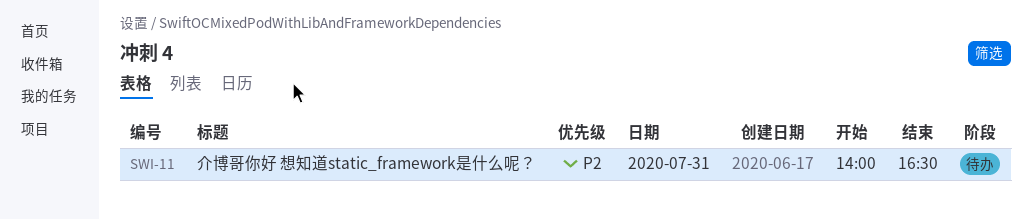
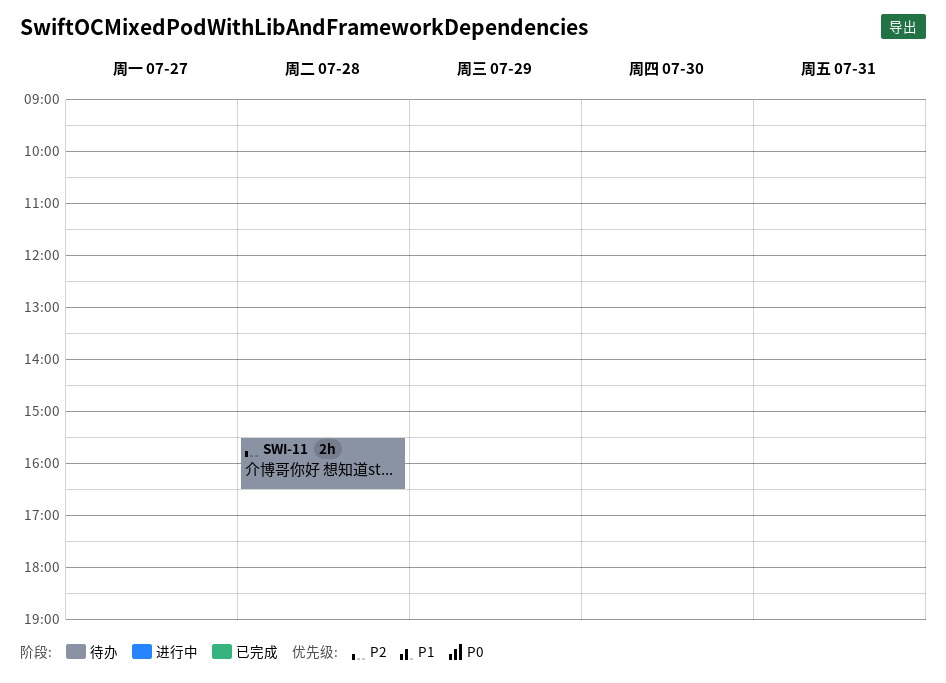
SWI-11, day: Jul 31 -> Jul 28
SWI-11, begins: 14:00 -> 15:30

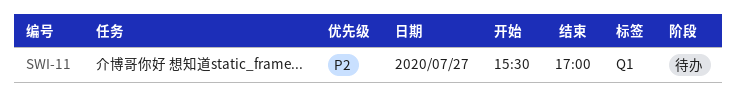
SWI-11, day: Jul 28 -> Jul 27
SWI-11, ends: 16:30 -> 17:00

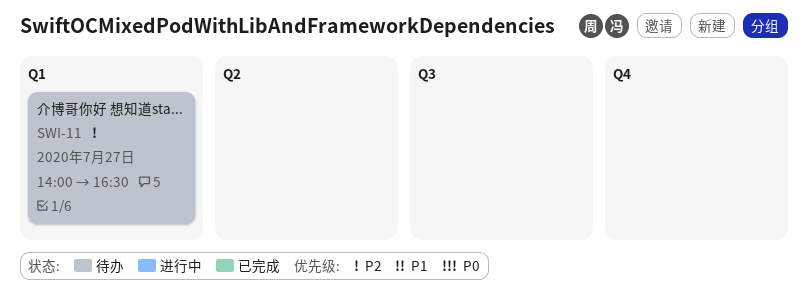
SWI-11, begins: 15:30 -> 14:00
SWI-11, ends: 17:00 -> 16:30

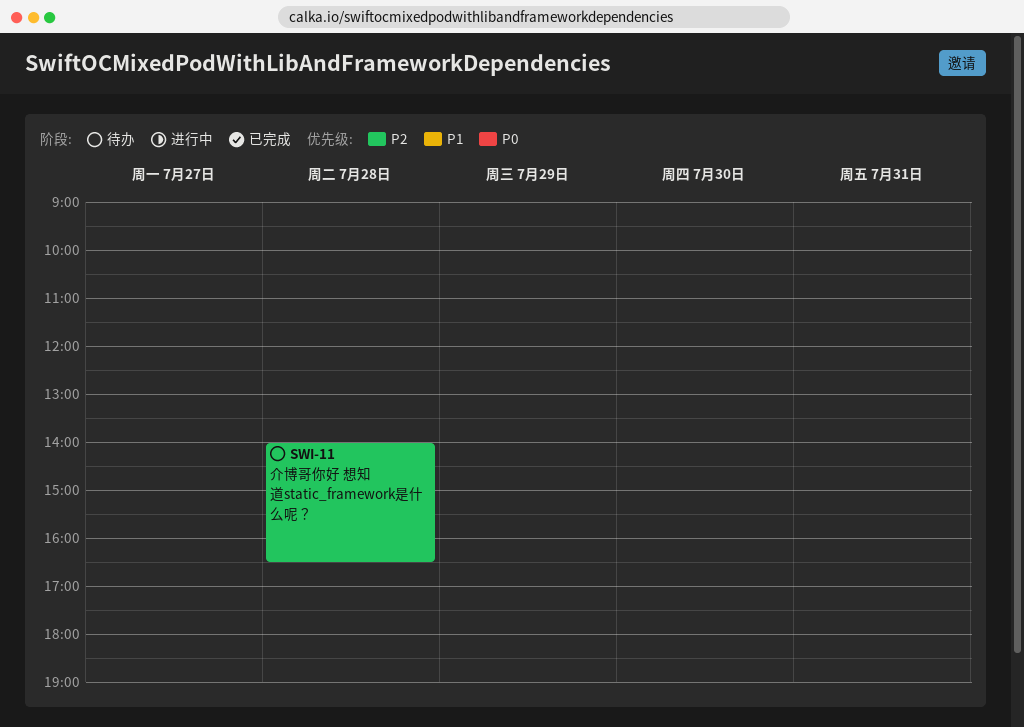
SWI-11, day: Jul 27 -> Jul 28

